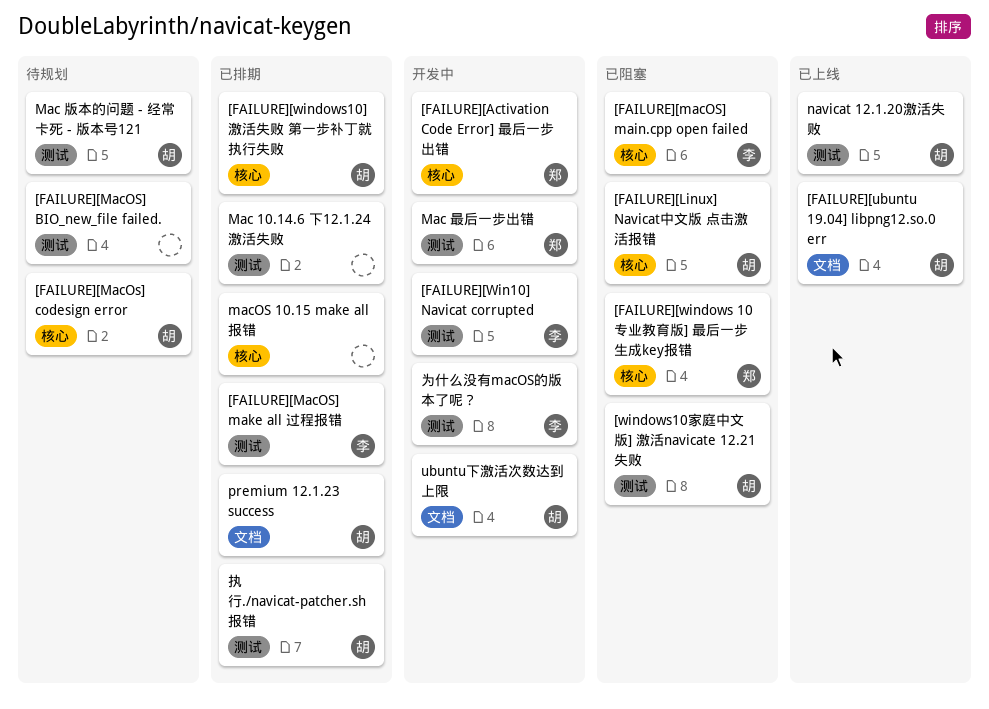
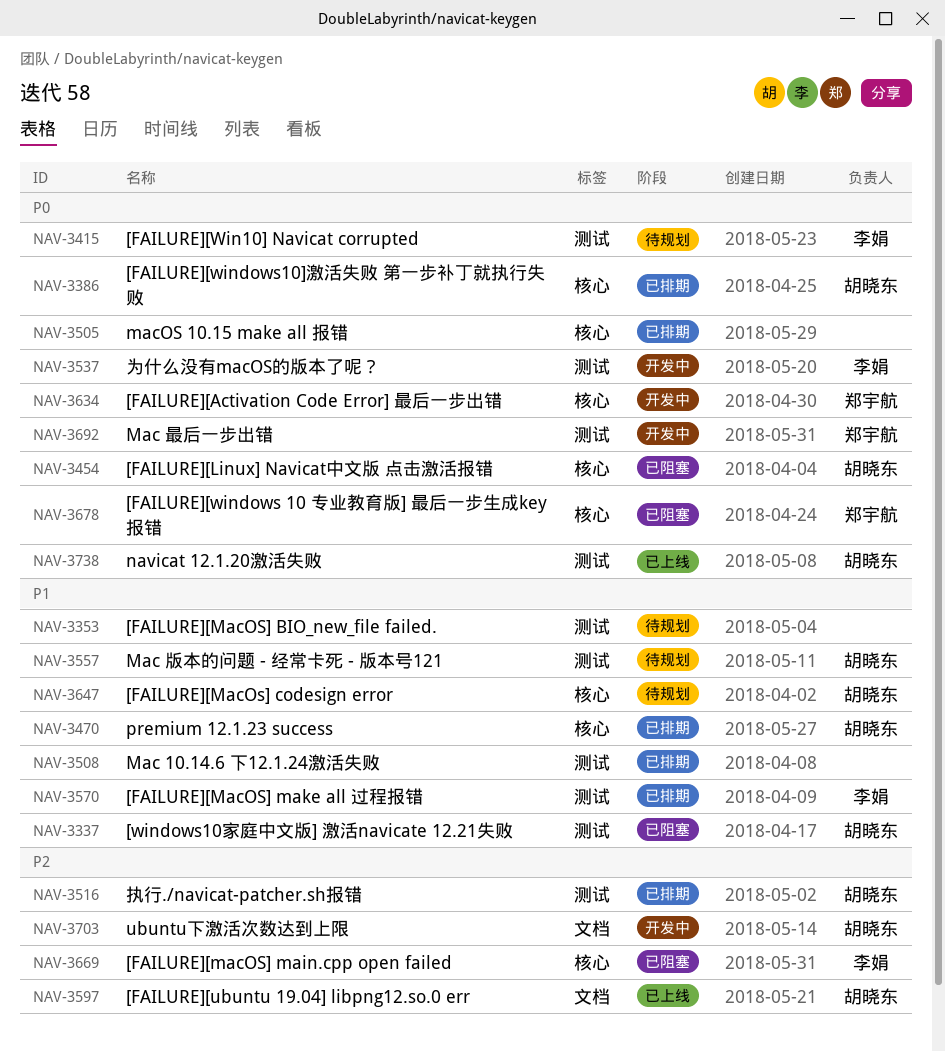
[FAILURE][Win10] Navicat corrupted, status: 开发中 -> 待规划
premium 12.1.23 success, label: 文档 -> 核心

